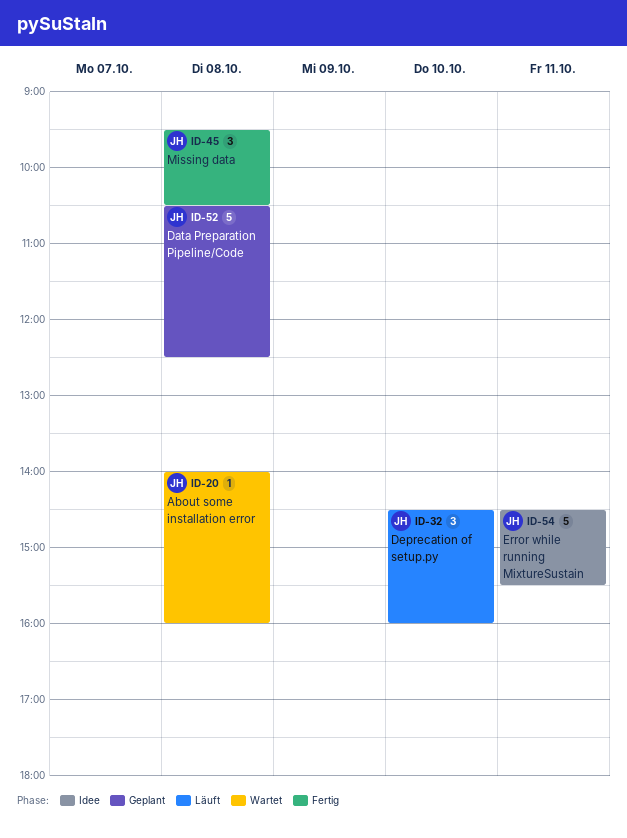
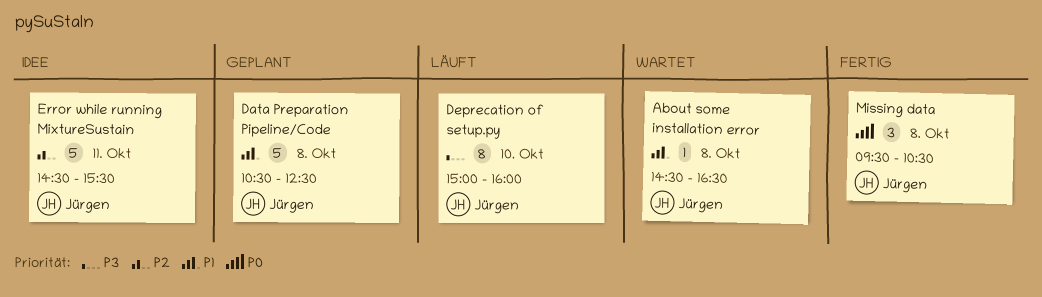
About some installation error, begins: 14:00 -> 14:30
About some installation error, ends: 16:00 -> 16:30
Deprecation of setup.py, estimate: 3 -> 8
Deprecation of setup.py, begins: 14:30 -> 15:00

